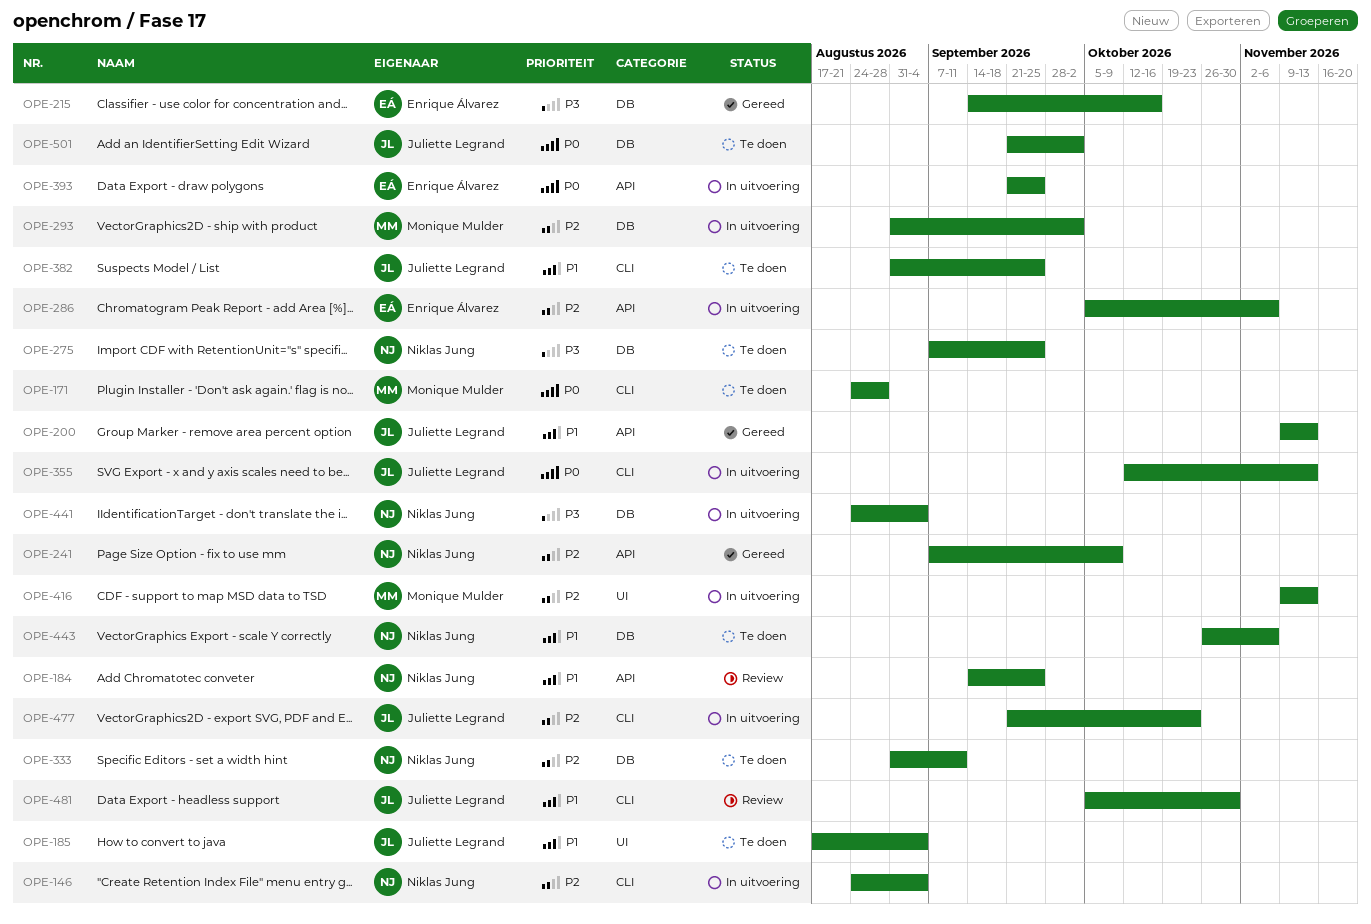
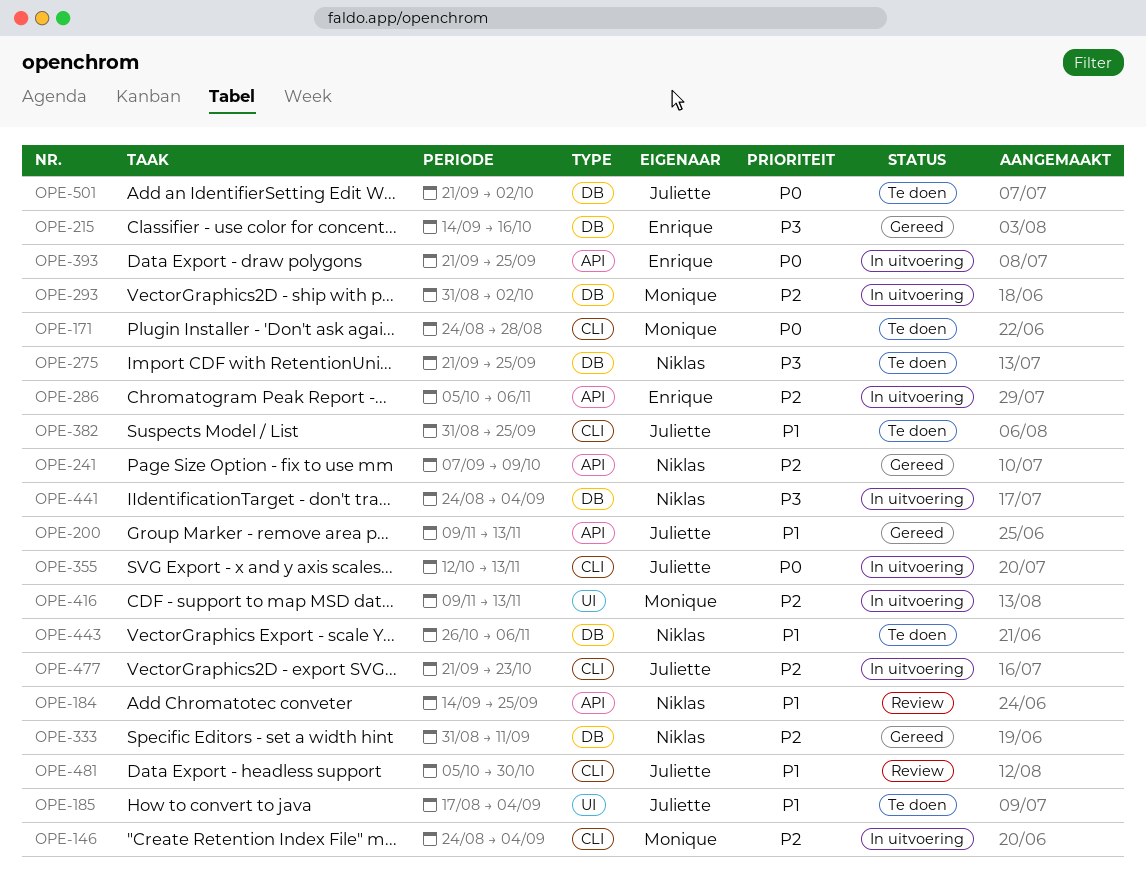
OPE-146, owner: Niklas Jung -> Monique Mulder
OPE-275, start: Sep 7 -> Sep 21
OPE-333, status: Te doen -> Gereed

